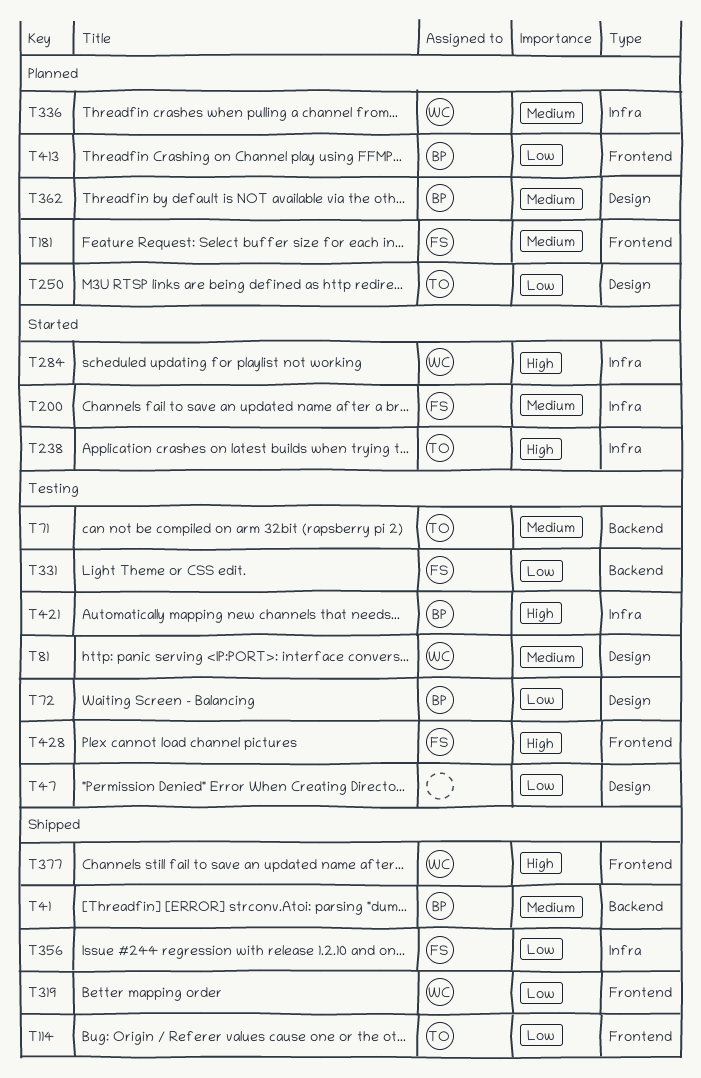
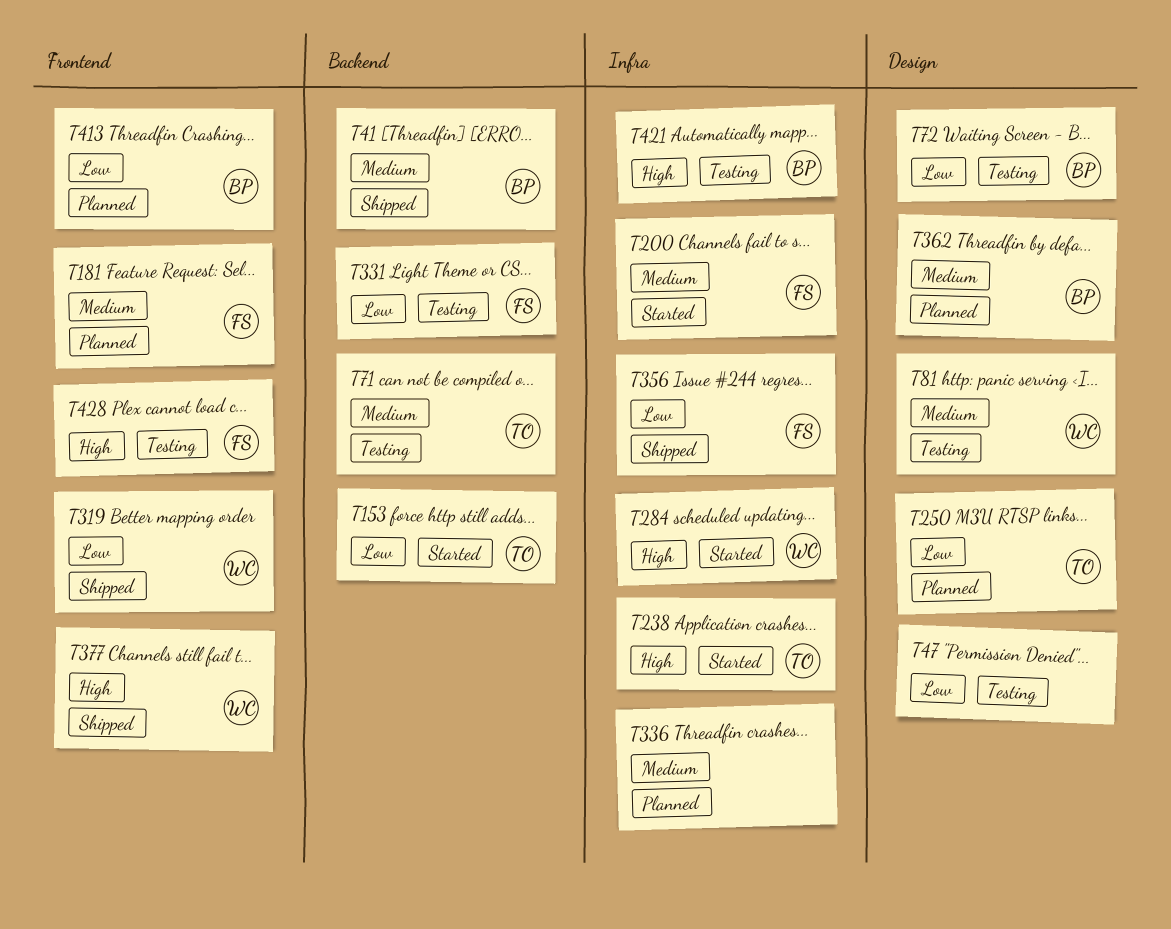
T114: present -> none
T153: none -> present
T336, owner: WC -> none

